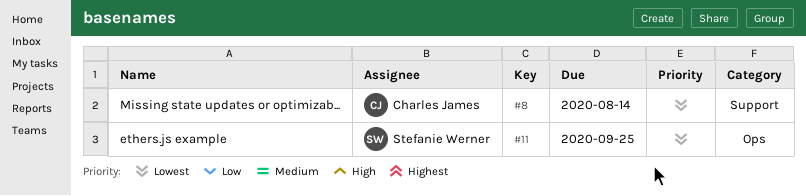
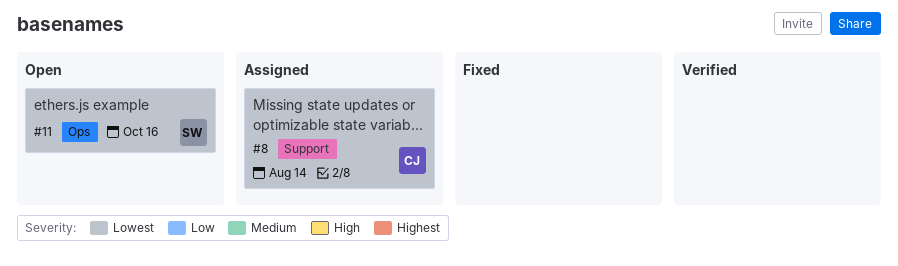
#11, due: Sep 25 -> Oct 16

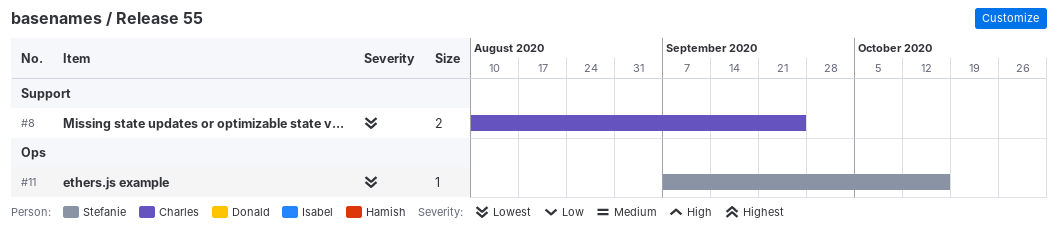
#8, due: Aug 14 -> Sep 25

